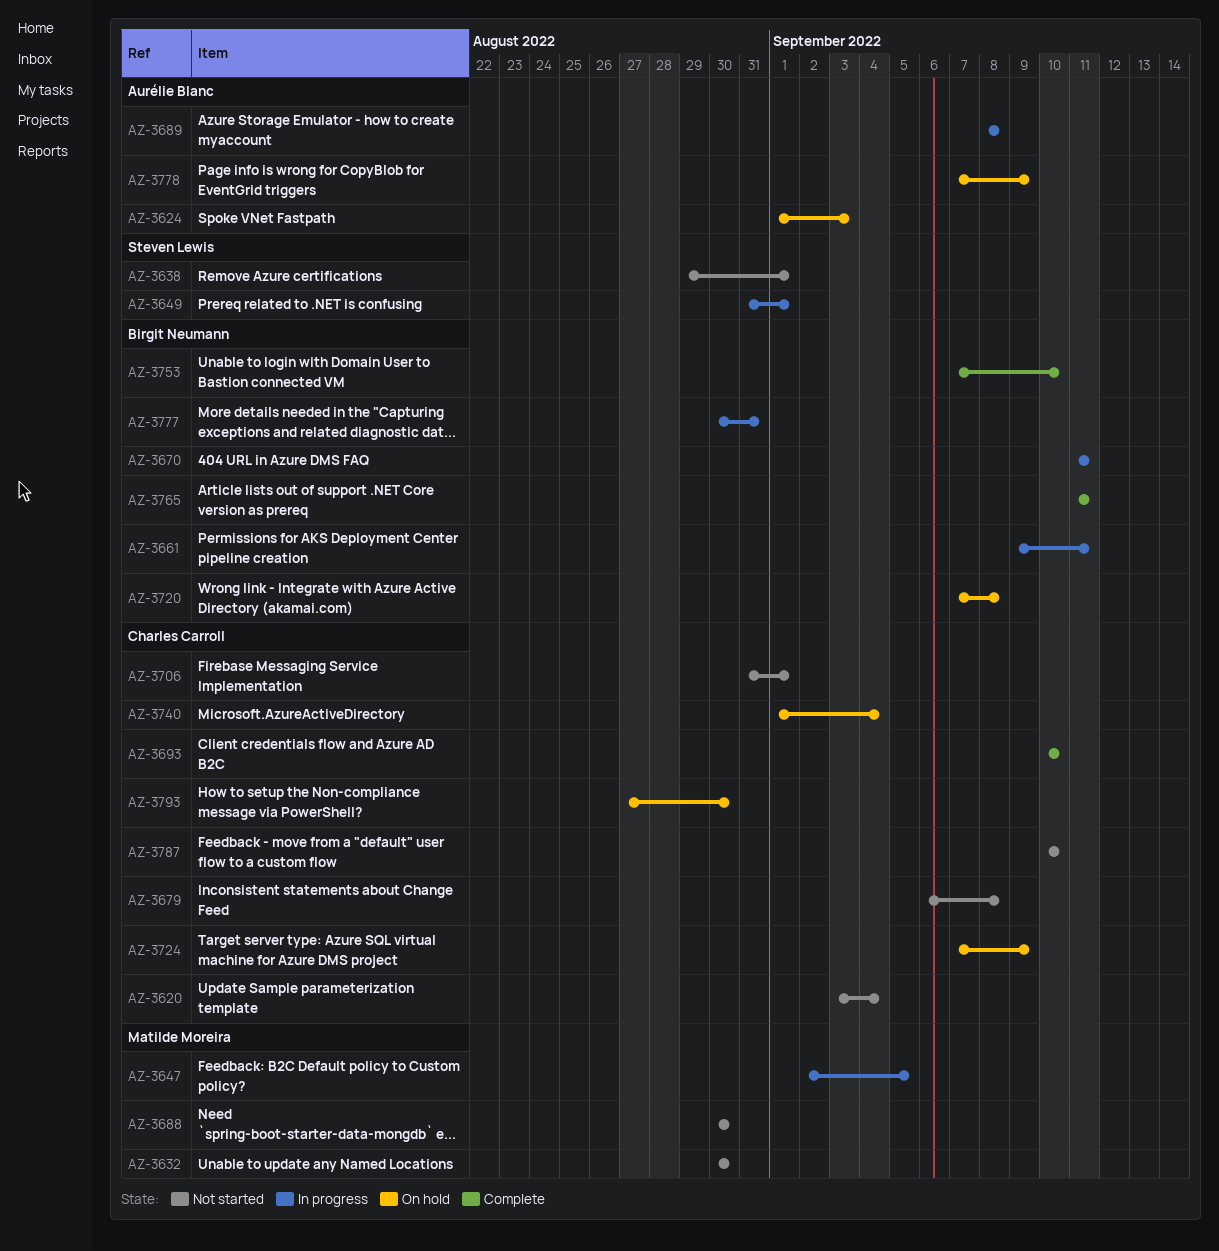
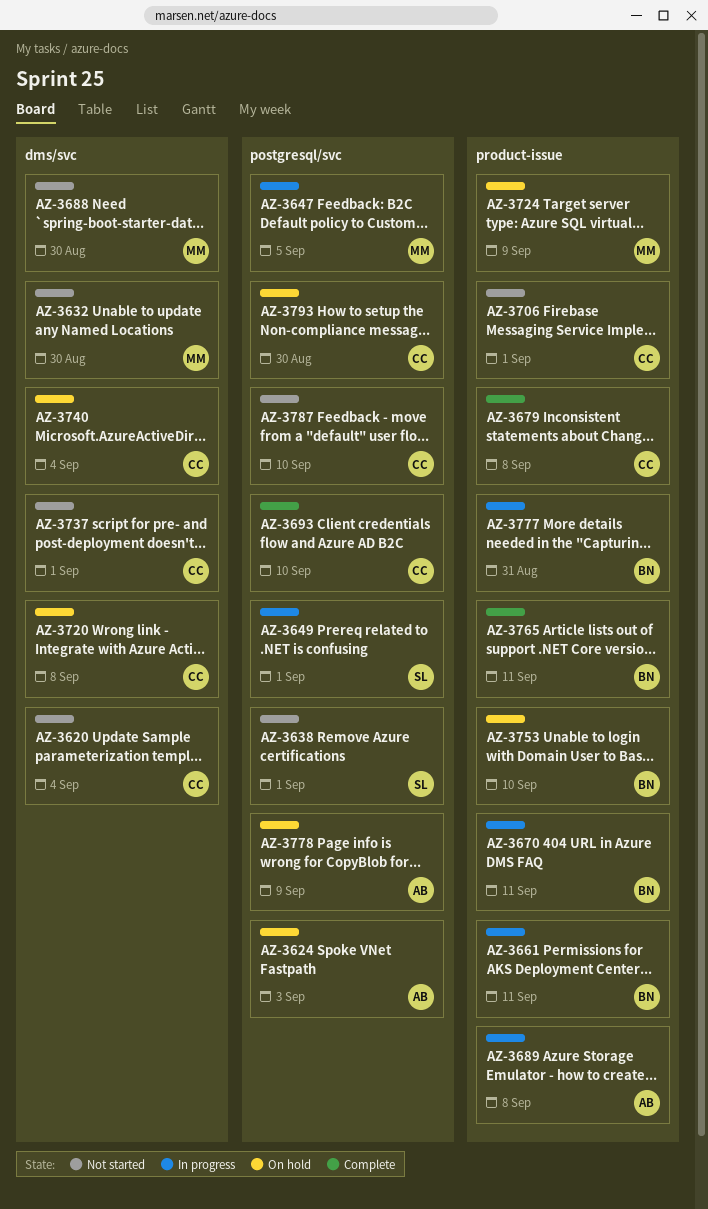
AZ-3679, status: Not started -> Complete
AZ-3720, owner: Birgit Neumann -> Charles Carroll
AZ-3724, owner: Charles Carroll -> Matilde Moreira
AZ-3737: none -> present
AZ-3753, status: Complete -> On hold

